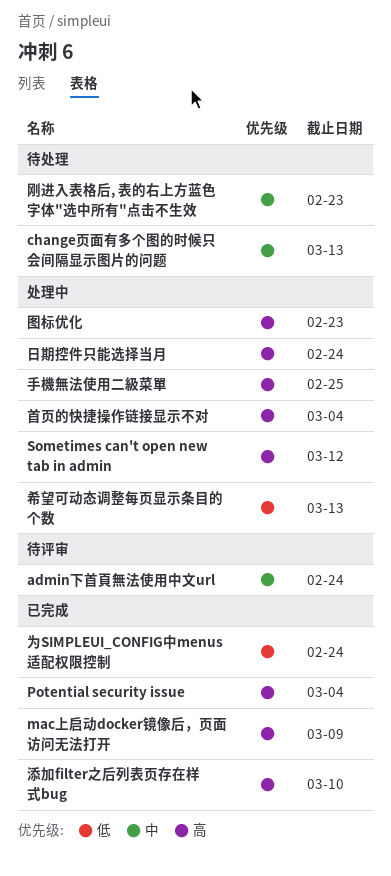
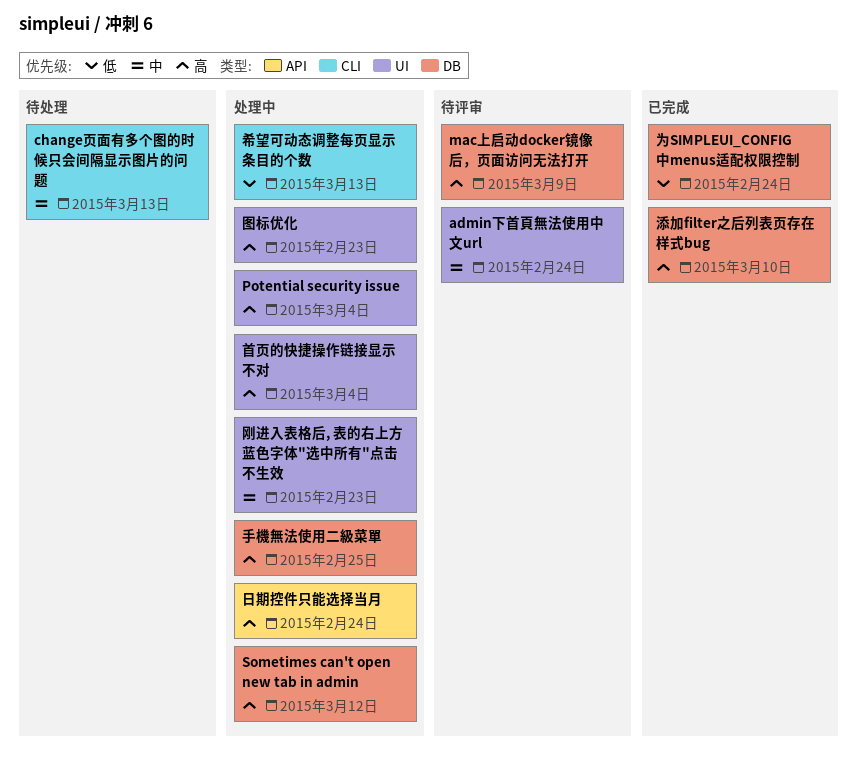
mac上启动docker镜像后，页面访问无法打开, status: 已完成 -> 待评审
Potential security issue, status: 已完成 -> 处理中
刚进入表格后, 表的右上方蓝色字体"选中所有"点击不生效, status: 待处理 -> 处理中

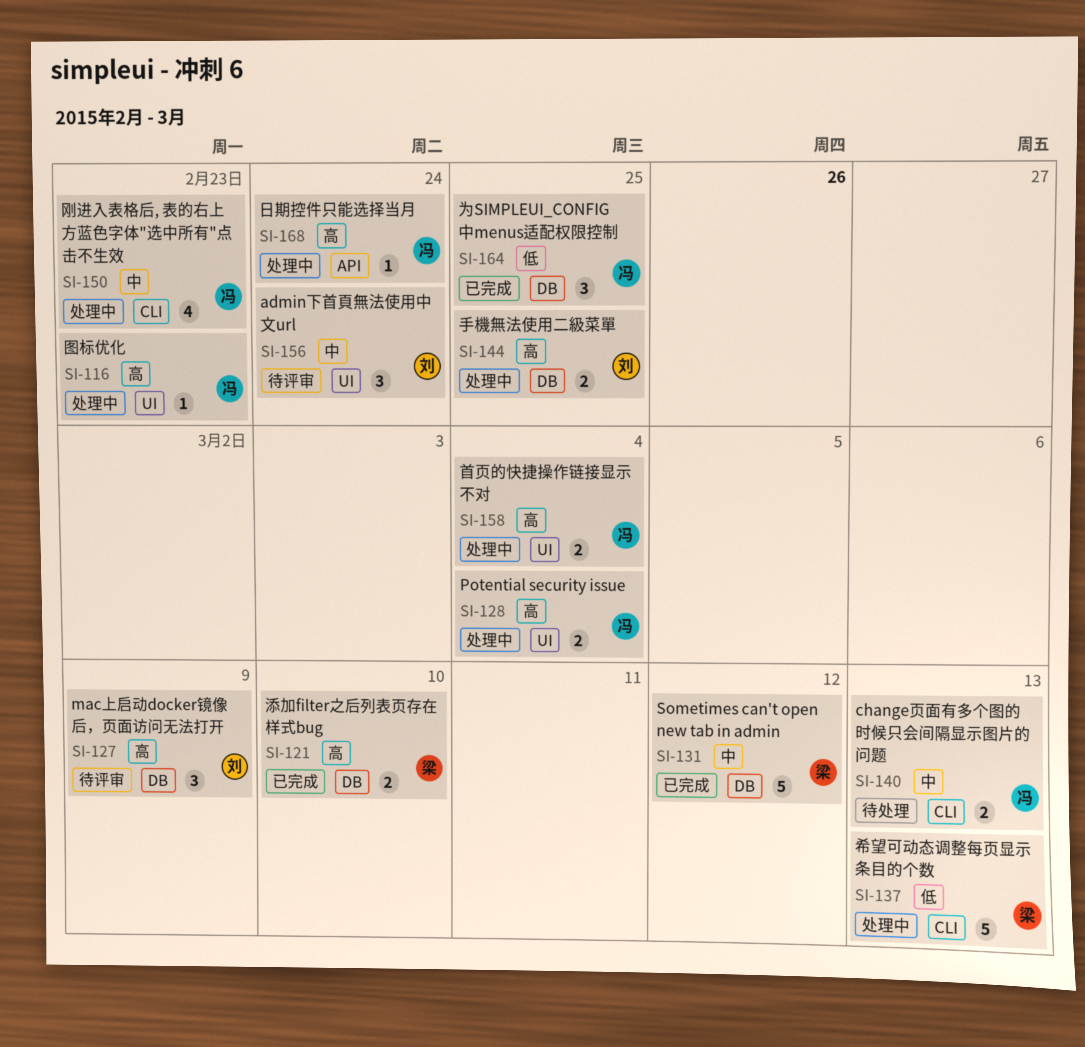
Sometimes can't open new tab in admin, status: 处理中 -> 已完成
Sometimes can't open new tab in admin, priority: 高 -> 中
为SIMPLEUI_CONFIG中menus适配权限控制, due: Feb 24 -> Feb 25
刚进入表格后, 表的右上方蓝色字体"选中所有"点击不生效, label: UI -> CLI

